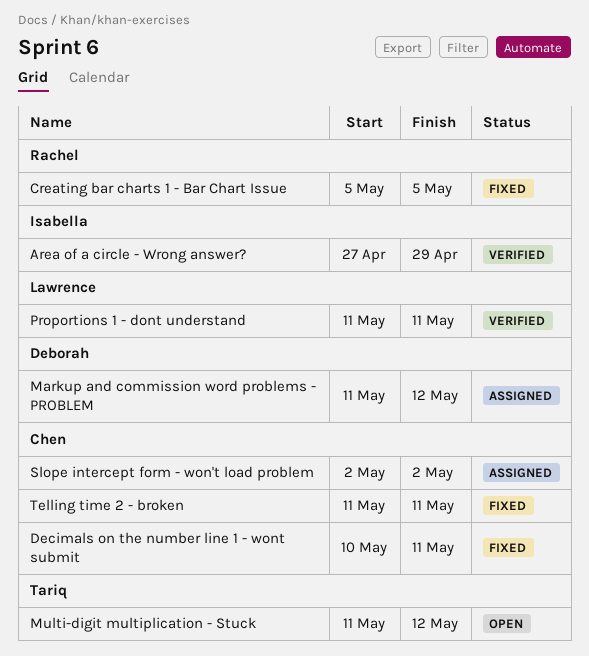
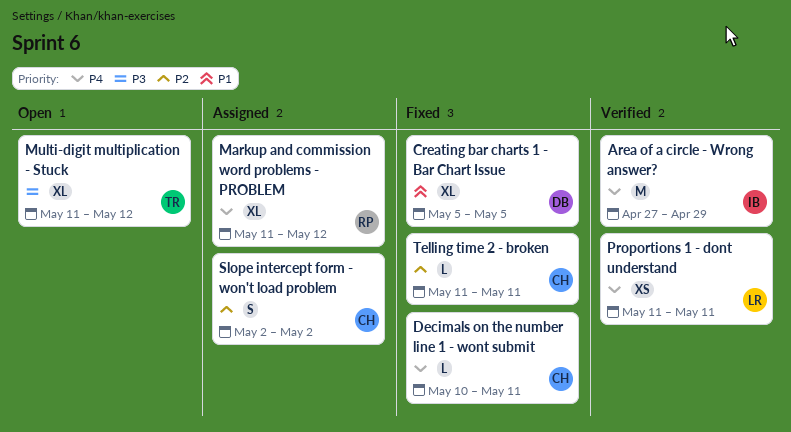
Creating bar charts 1 - Bar Chart Issue, owner: Rachel -> Deborah
Markup and commission word problems - PROBLEM, owner: Deborah -> Rachel

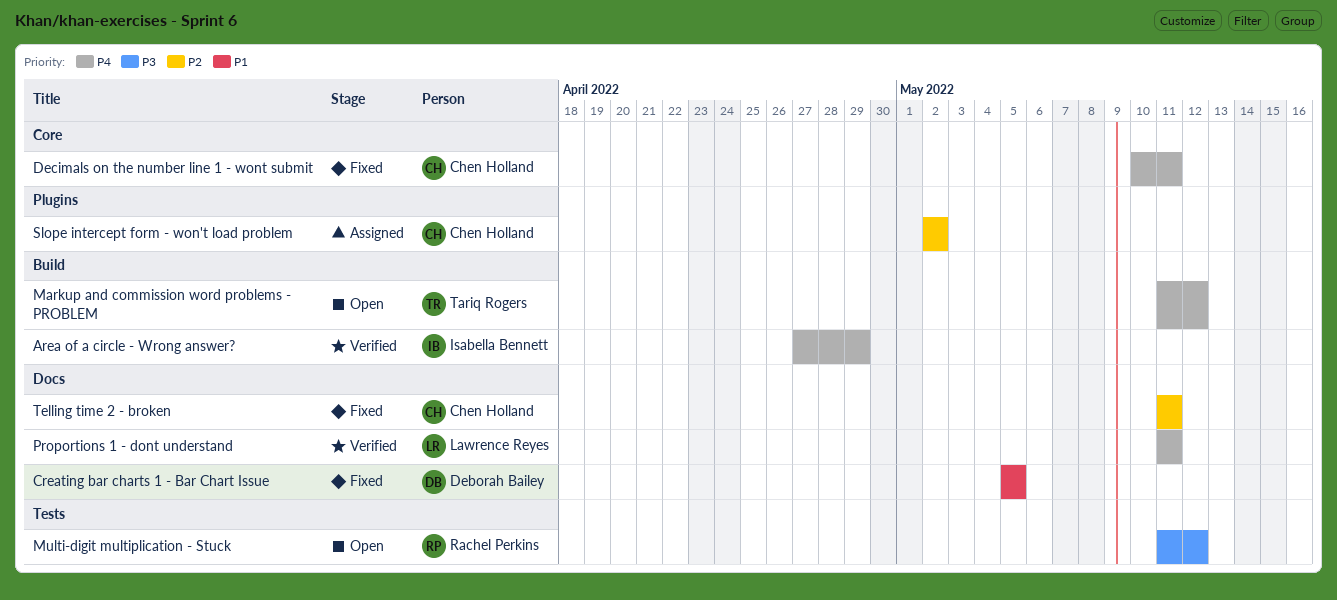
Markup and commission word problems - PROBLEM, status: Assigned -> Open
Markup and commission word problems - PROBLEM, owner: Rachel Perkins -> Tariq Rogers
Multi-digit multiplication - Stuck, owner: Tariq Rogers -> Rachel Perkins

